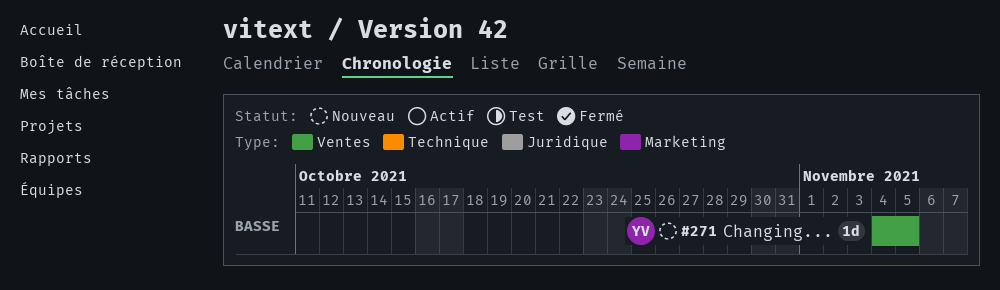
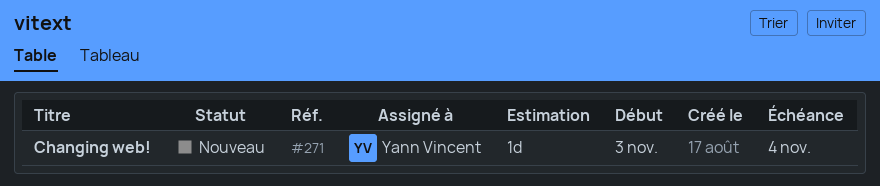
#271, start: Nov 4 -> Nov 3
#271, due: Nov 5 -> Nov 4

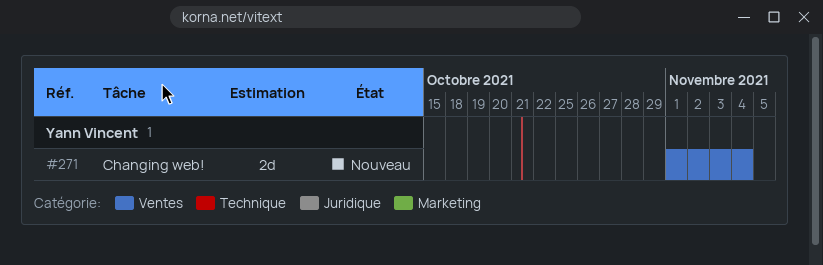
#271, estimate: 1d -> 2d
#271, start: Nov 3 -> Nov 1

